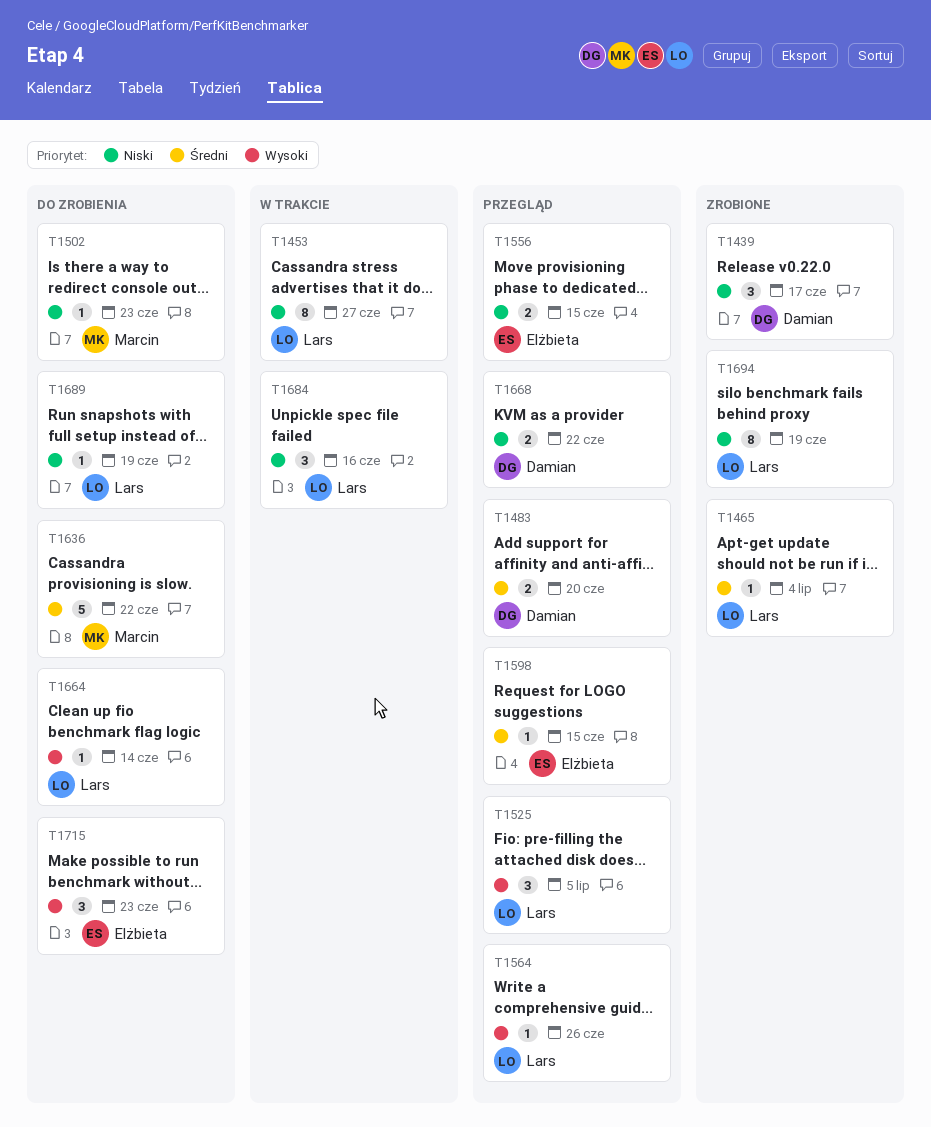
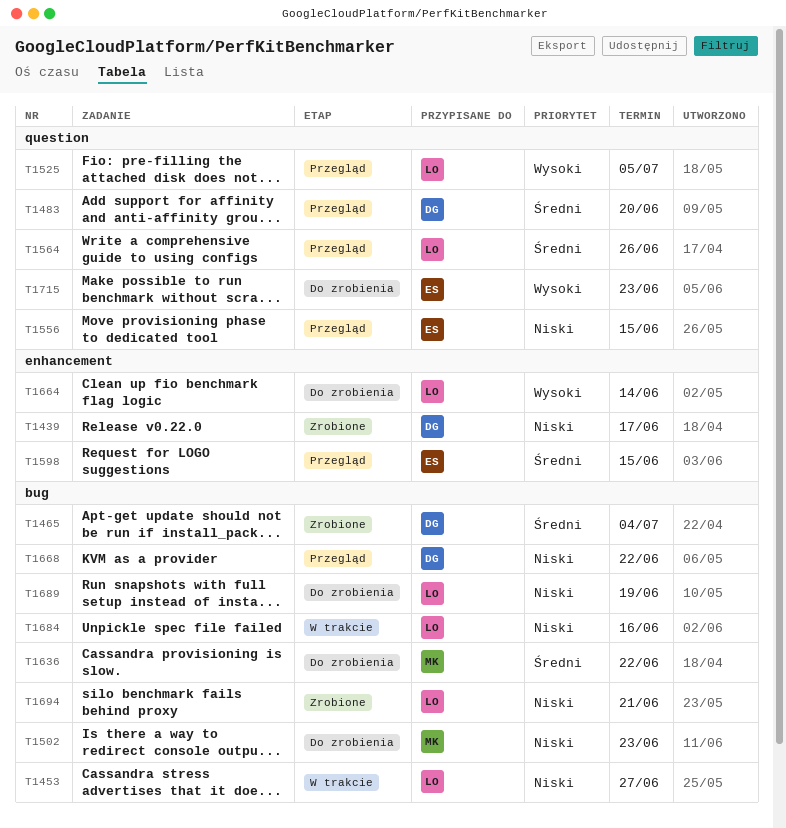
T1465, owner: Lars -> Damian
T1564, priority: Wysoki -> Średni
T1694, due: Jun 19 -> Jun 21

